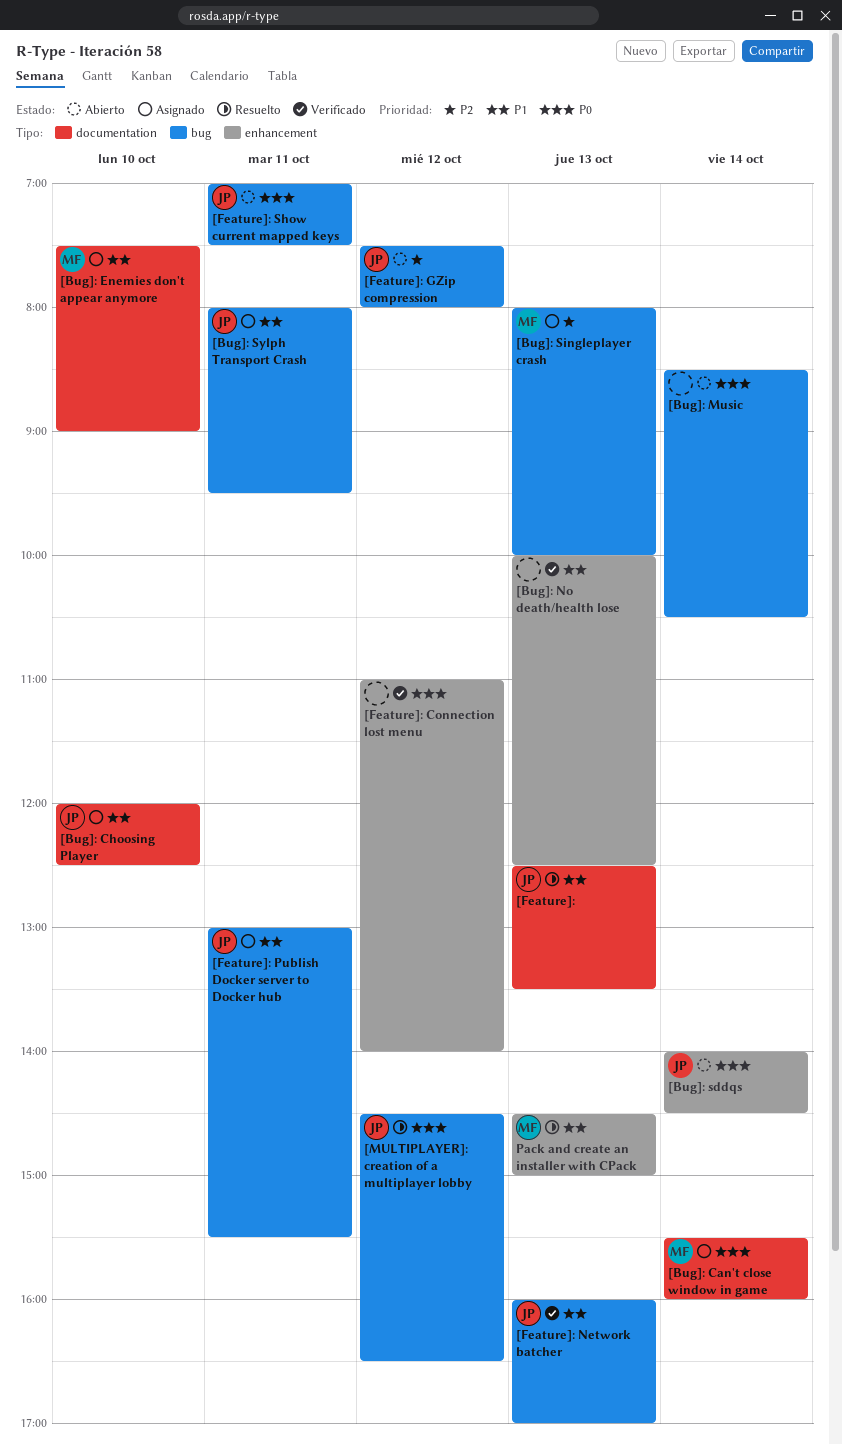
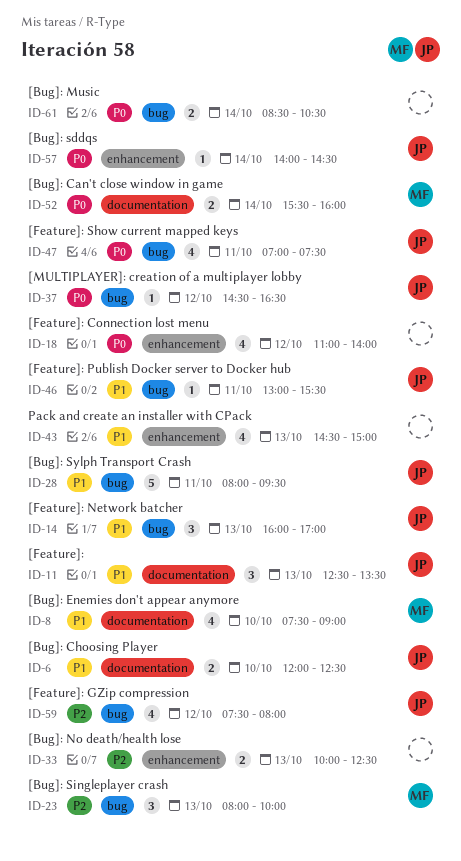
[Bug]: No death/health lose, priority: P1 -> P2
Pack and create an installer with CPack, owner: MF -> none

